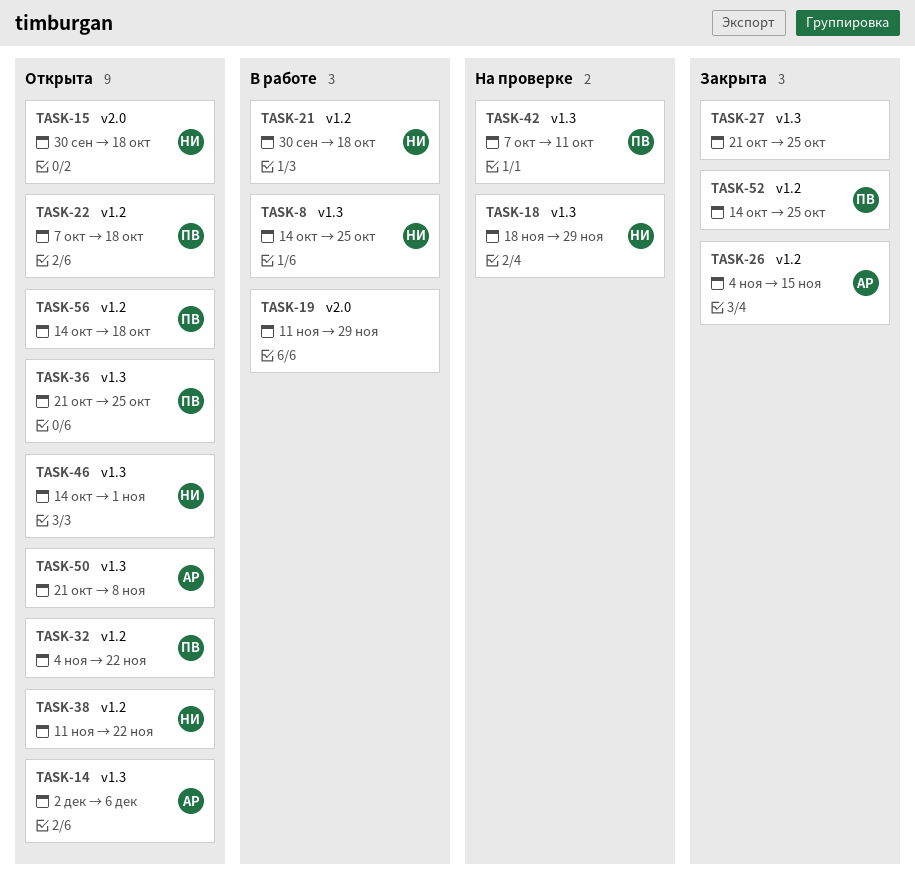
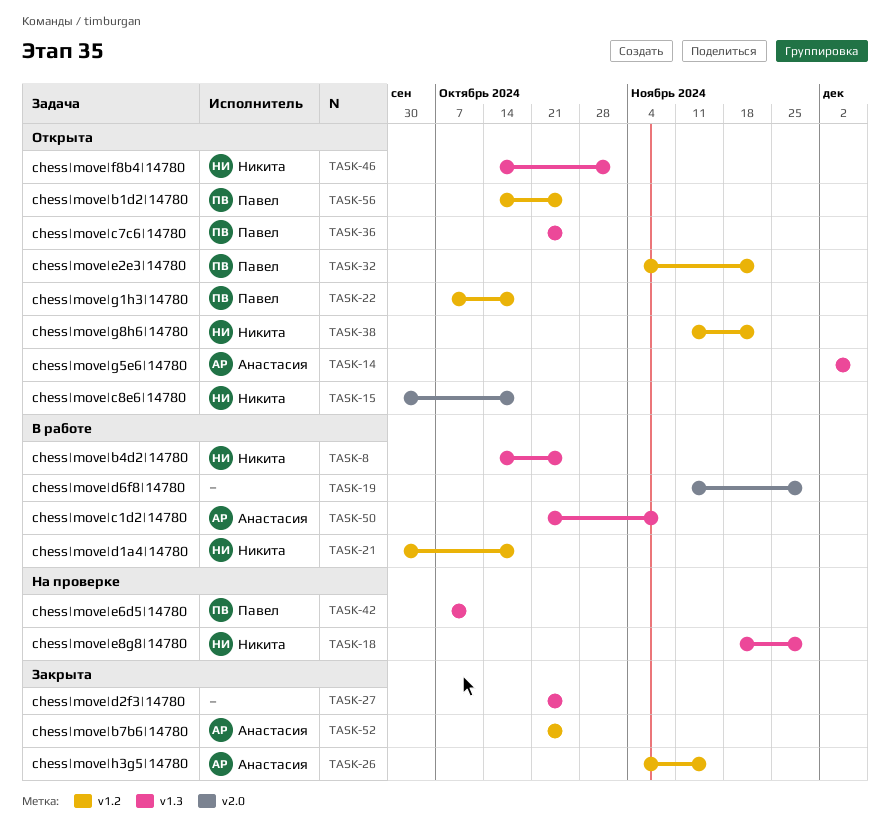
TASK-50, status: Открыта -> В работе
TASK-52, owner: Павел -> Анастасия
TASK-52, start: Oct 14 -> Oct 21
TASK-56, due: Oct 18 -> Oct 25

